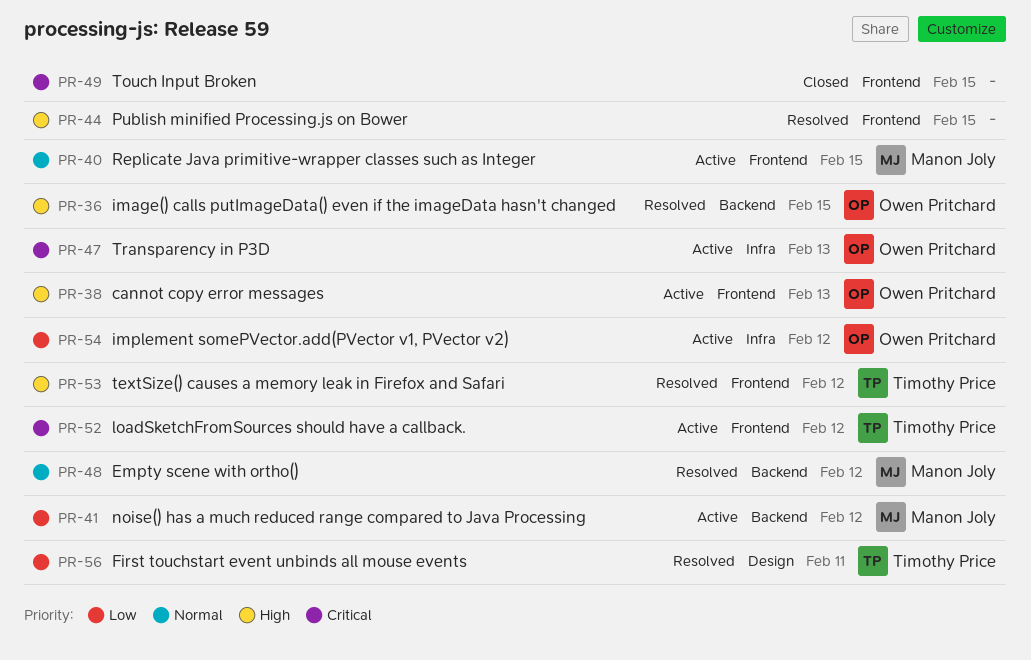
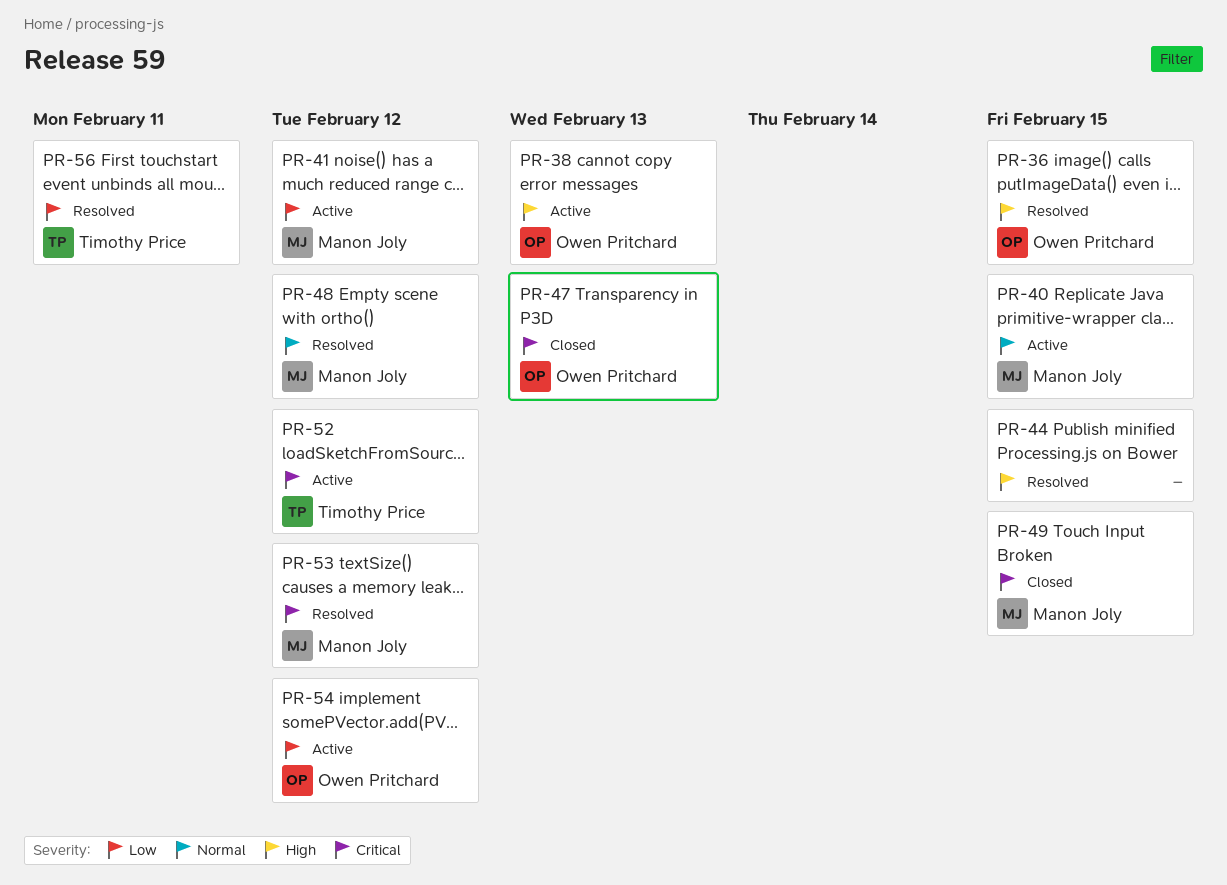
PR-47, status: Active -> Closed
PR-49, owner: none -> Manon Joly
PR-53, owner: Timothy Price -> Manon Joly
PR-53, priority: High -> Critical

